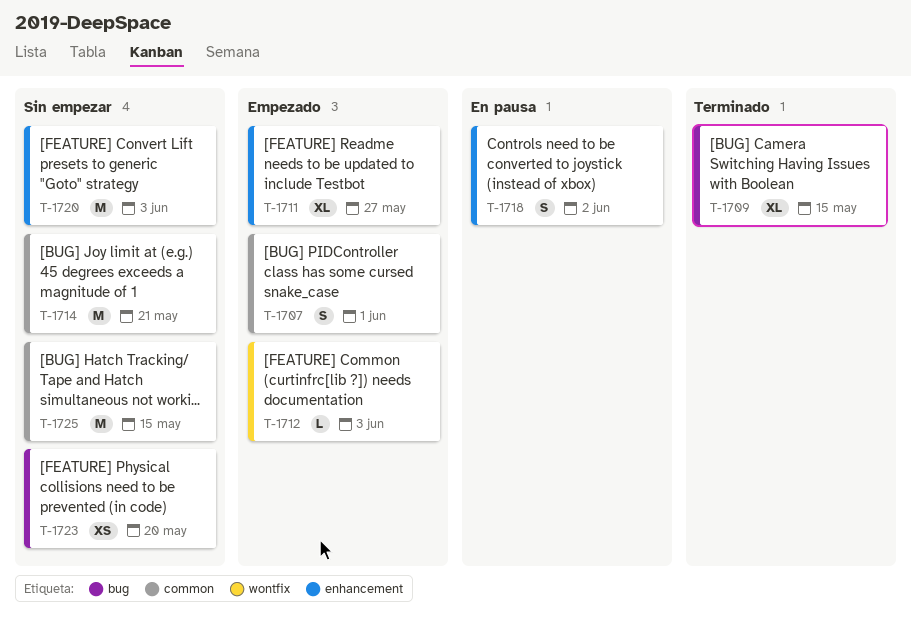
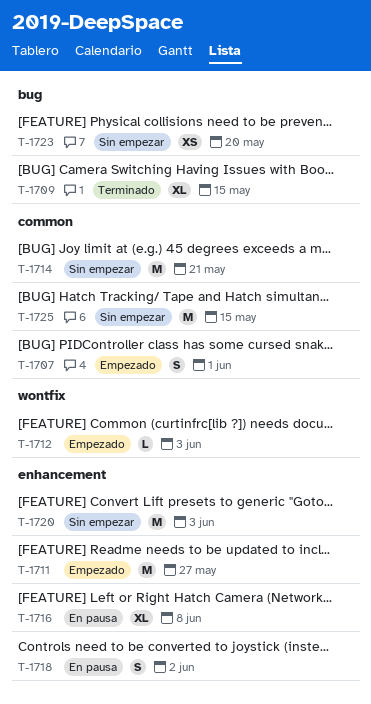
T-1711, estimate: XL -> M
T-1716: none -> present

